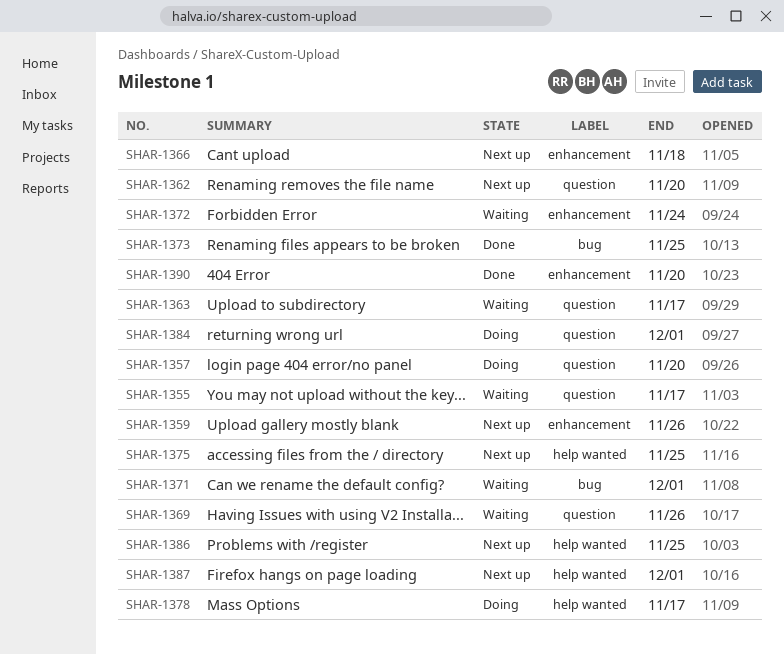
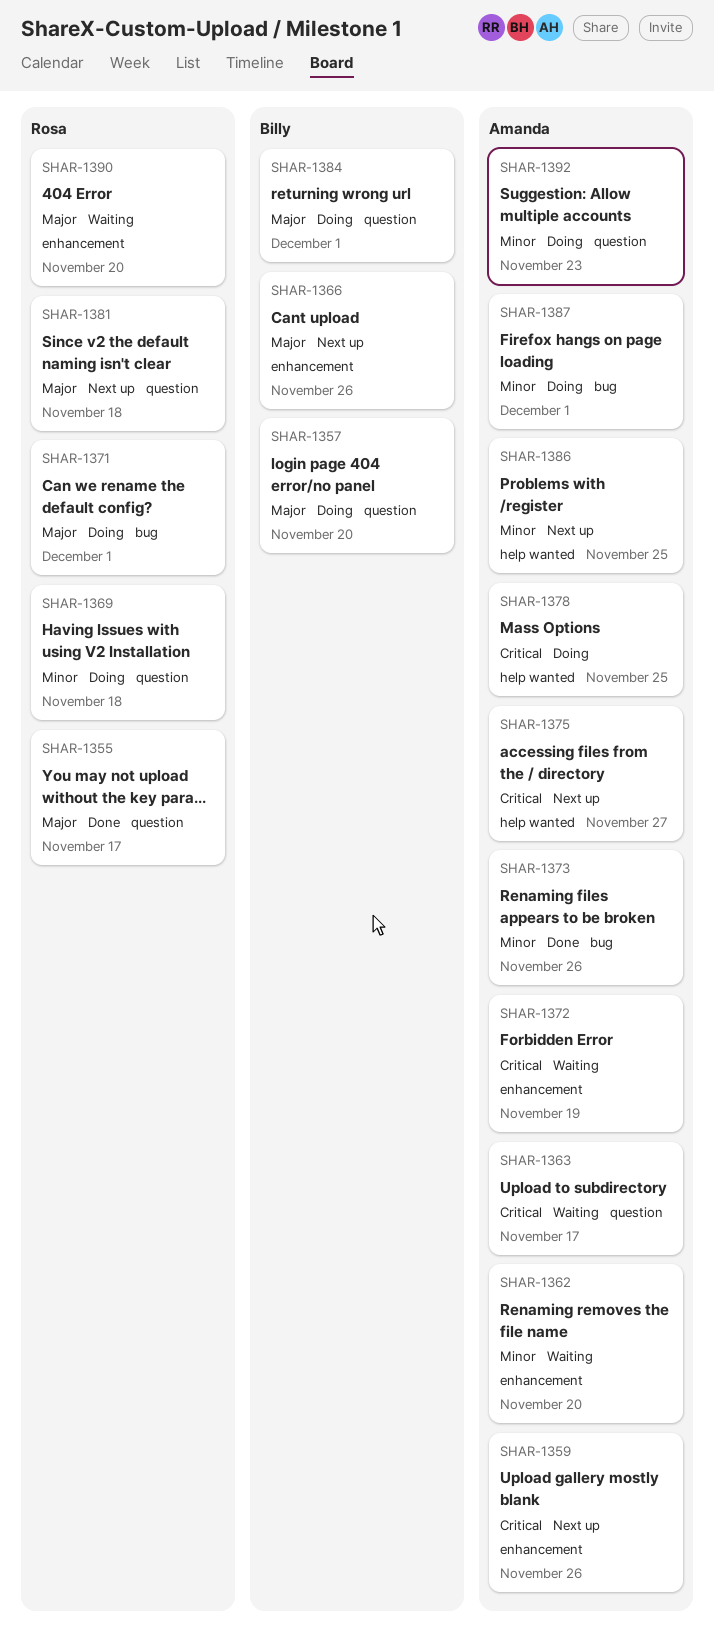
SHAR-1355, status: Waiting -> Done
SHAR-1362, status: Next up -> Waiting
SHAR-1362, label: question -> enhancement
SHAR-1366, due: Nov 18 -> Nov 26
SHAR-1369, status: Waiting -> Doing
SHAR-1369, due: Nov 26 -> Nov 18
SHAR-1371, status: Waiting -> Doing
SHAR-1372, due: Nov 24 -> Nov 19
SHAR-1373, due: Nov 25 -> Nov 26
SHAR-1375, due: Nov 25 -> Nov 27
SHAR-1378, due: Nov 17 -> Nov 25
SHAR-1381: none -> present
SHAR-1387, status: Next up -> Doing
SHAR-1387, label: help wanted -> bug
SHAR-1390, status: Done -> Waiting
SHAR-1392: none -> present

